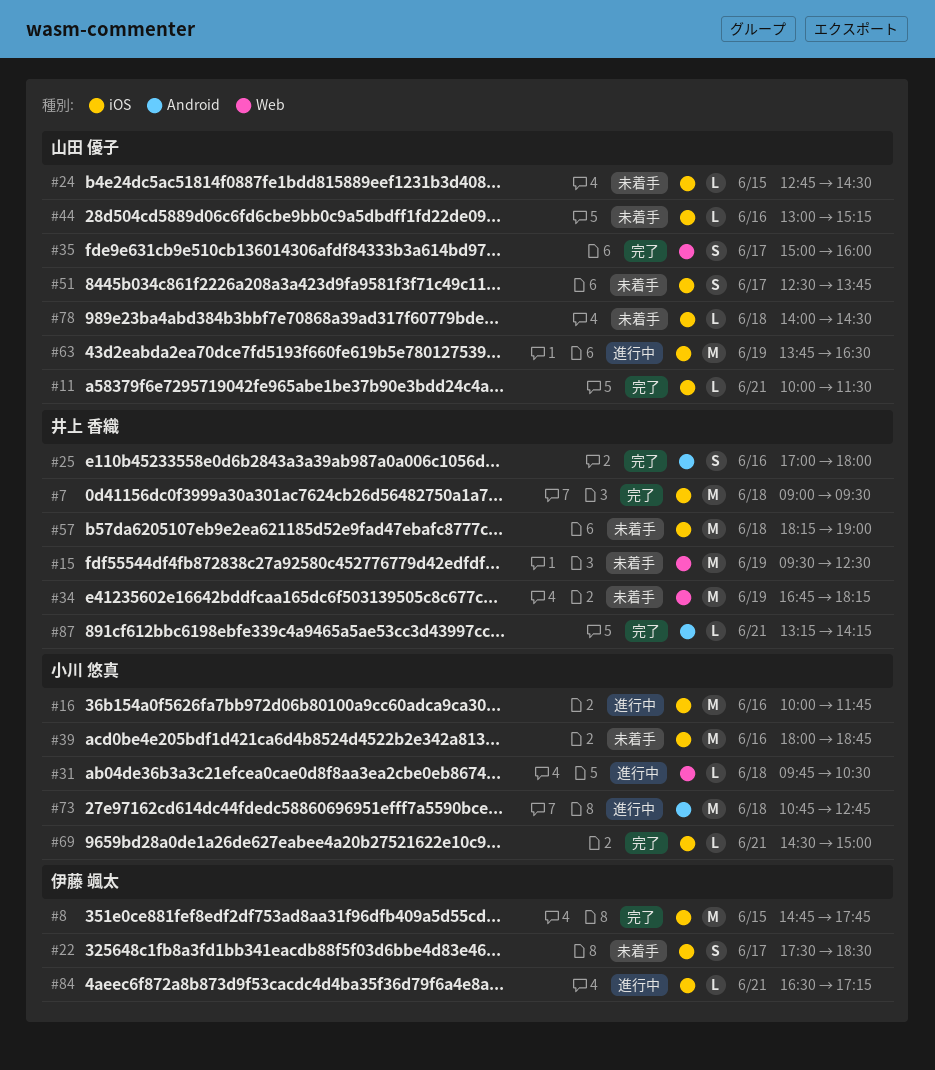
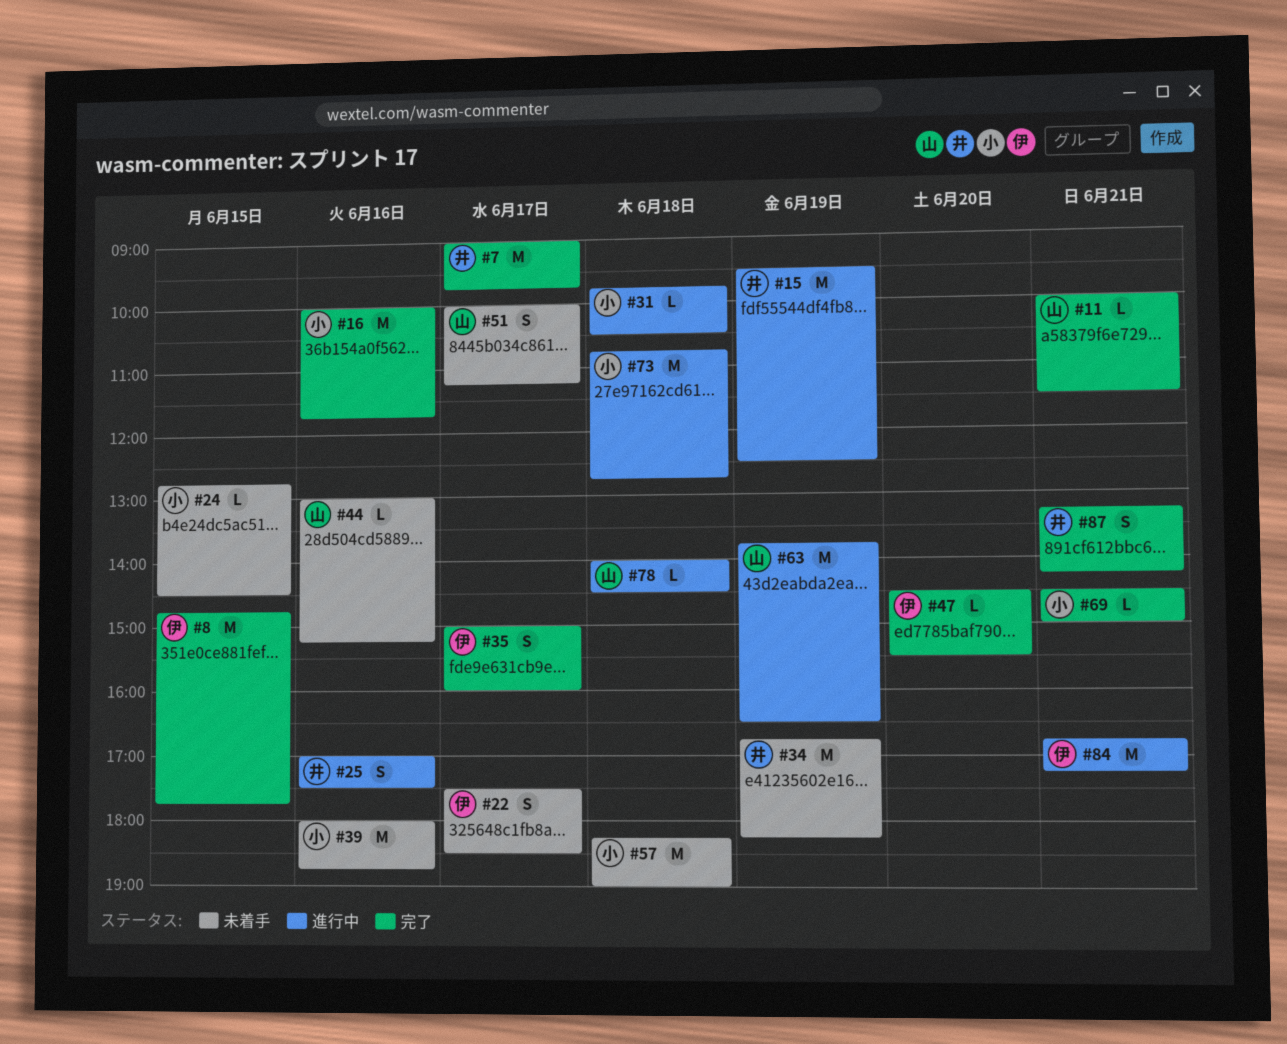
#7, day: Jun 18 -> Jun 17
#7, ends: 09:30 -> 09:45
#15, status: 未着手 -> 進行中
#16, status: 進行中 -> 完了
#24, owner: 山田 優子 -> 小川 悠真
#25, status: 完了 -> 進行中
#25, ends: 18:00 -> 17:30
#35, owner: 山田 優子 -> 伊藤 颯太
#47: none -> present
#51, begins: 12:30 -> 10:00
#51, ends: 13:45 -> 11:15
#57, owner: 井上 香織 -> 小川 悠真
#78, status: 未着手 -> 進行中
#84, estimate: L -> M
#84, begins: 16:30 -> 16:45
#87, estimate: L -> S

